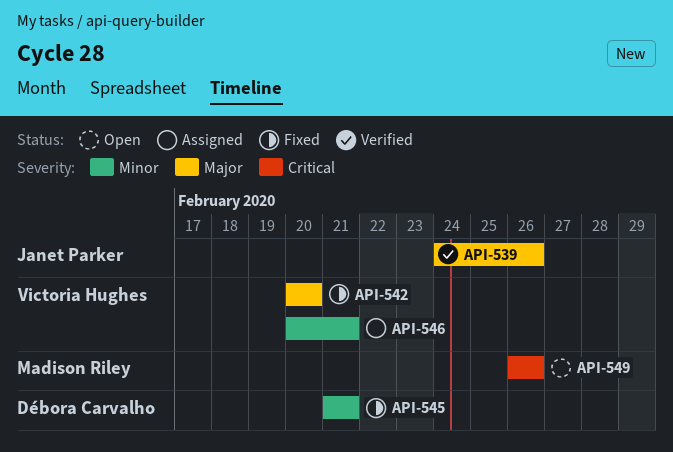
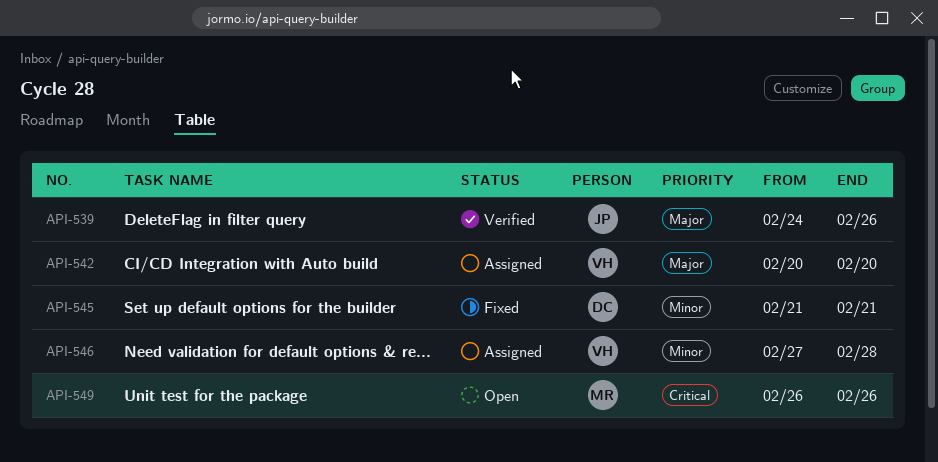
API-542, status: Fixed -> Assigned
API-546, start: Feb 20 -> Feb 27
API-546, due: Feb 21 -> Feb 28

